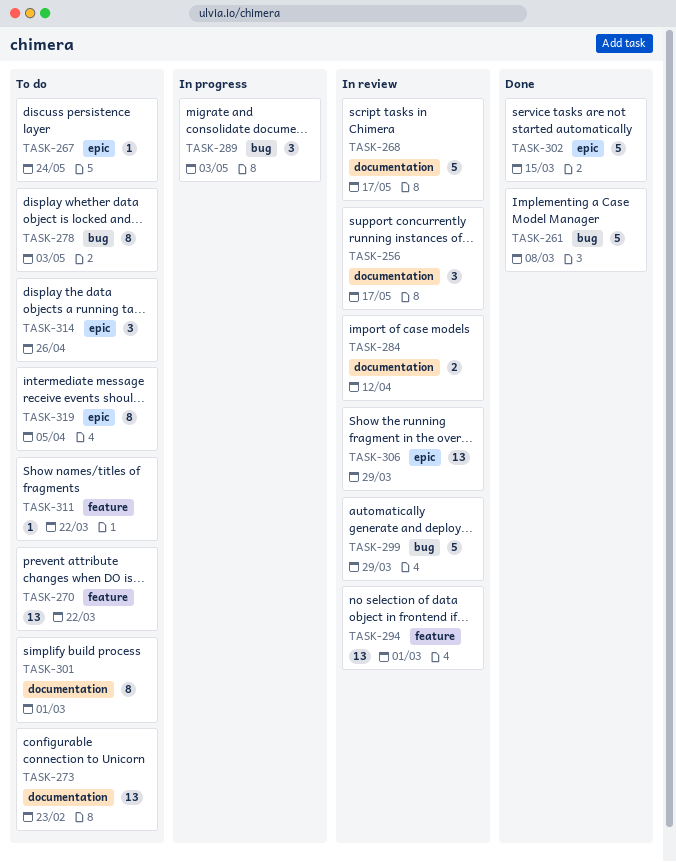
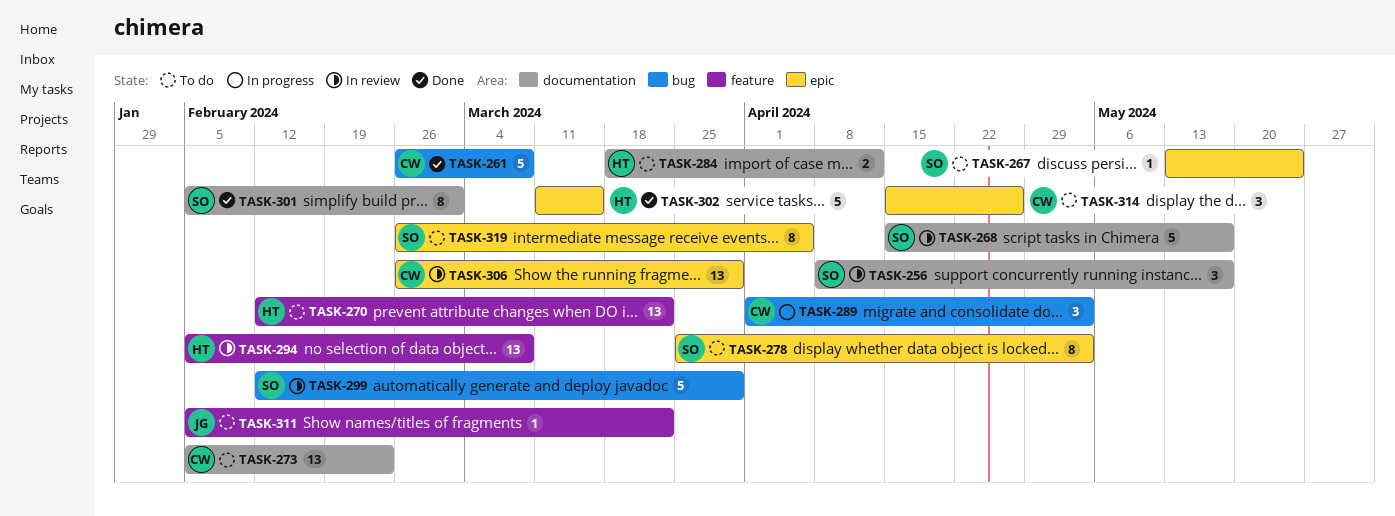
TASK-278, label: bug -> epic
TASK-284, status: In review -> To do
TASK-294, due: Mar 1 -> Mar 8
TASK-301, status: To do -> Done

